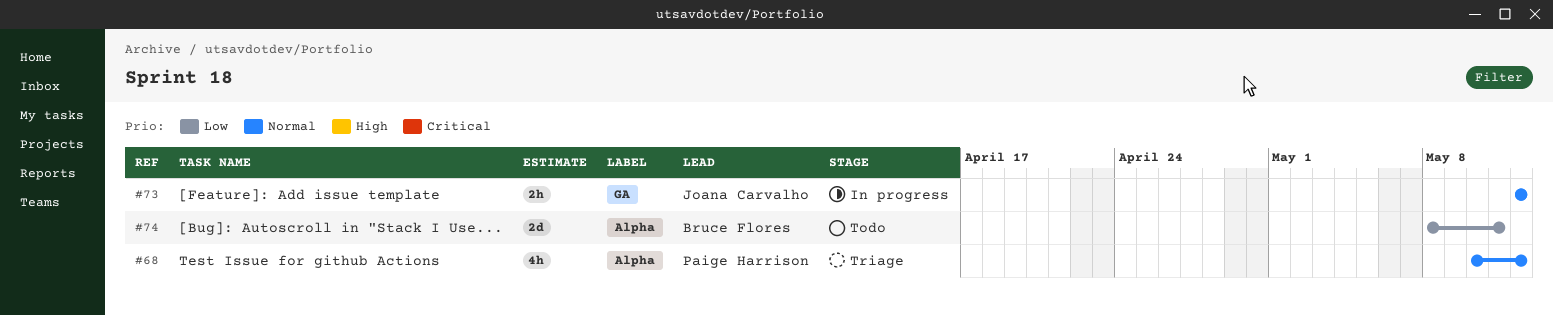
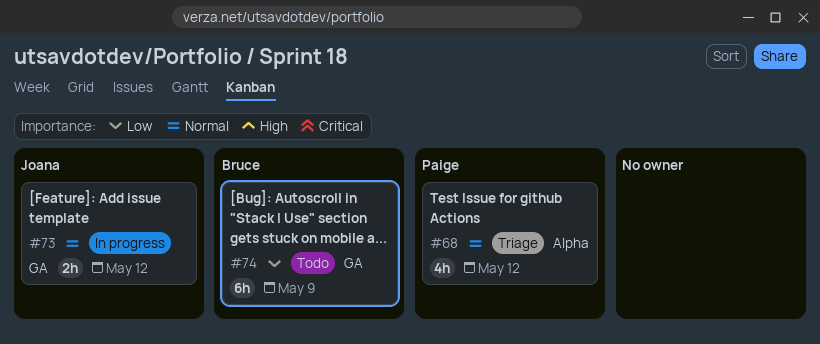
#74, label: Alpha -> GA
#74, estimate: 2d -> 6h
#74, due: May 11 -> May 9

